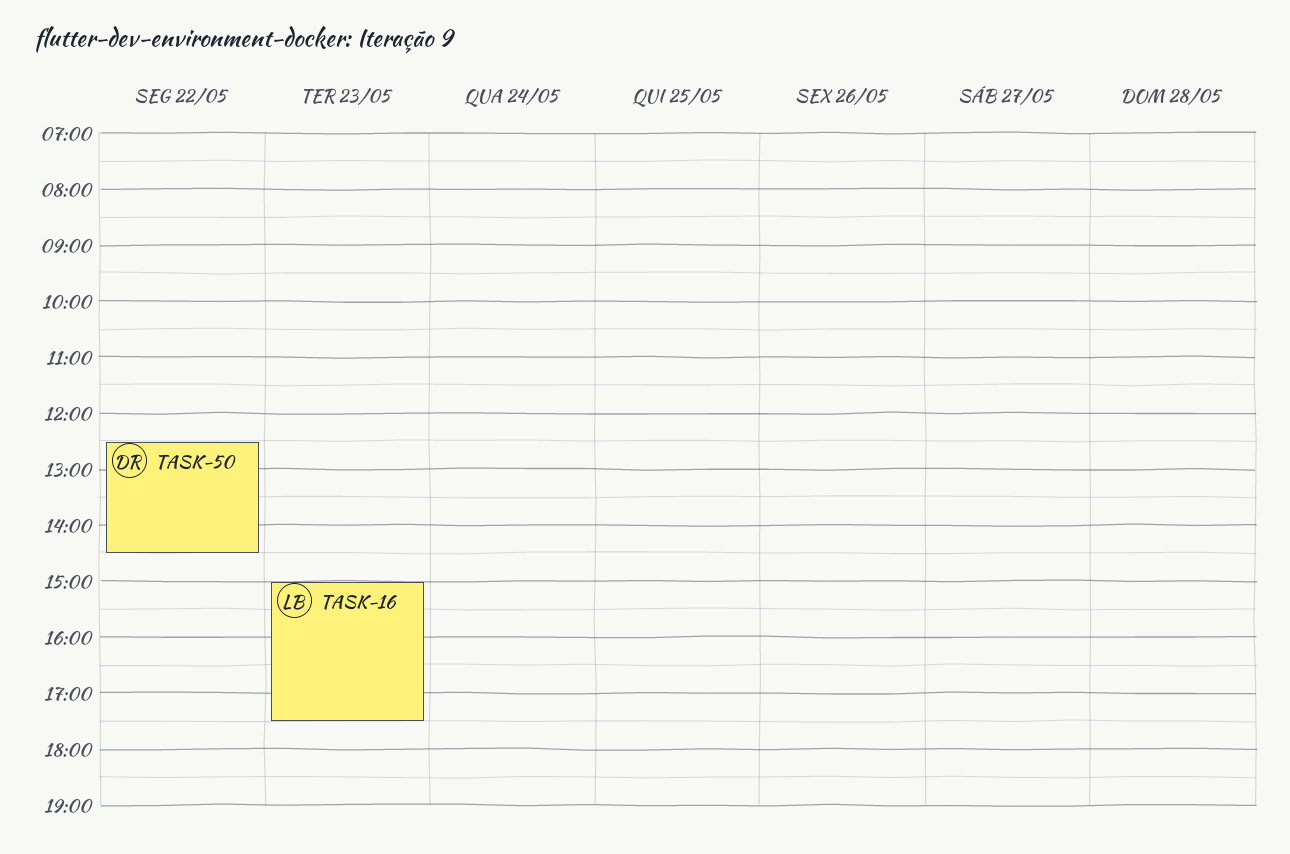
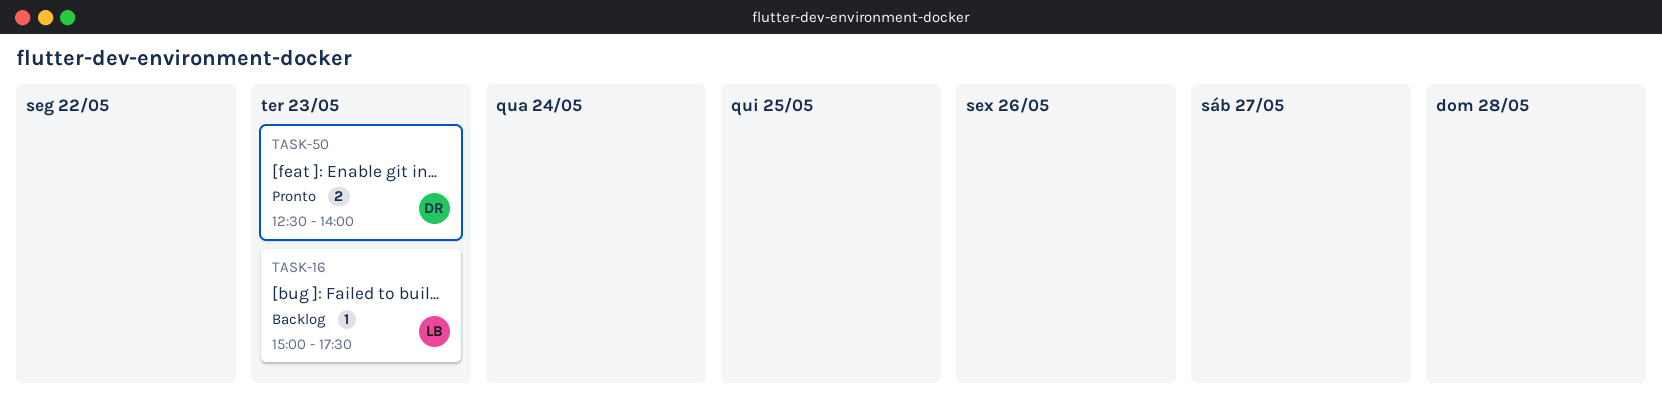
TASK-50, day: May 22 -> May 23
TASK-50, ends: 14:30 -> 14:00

